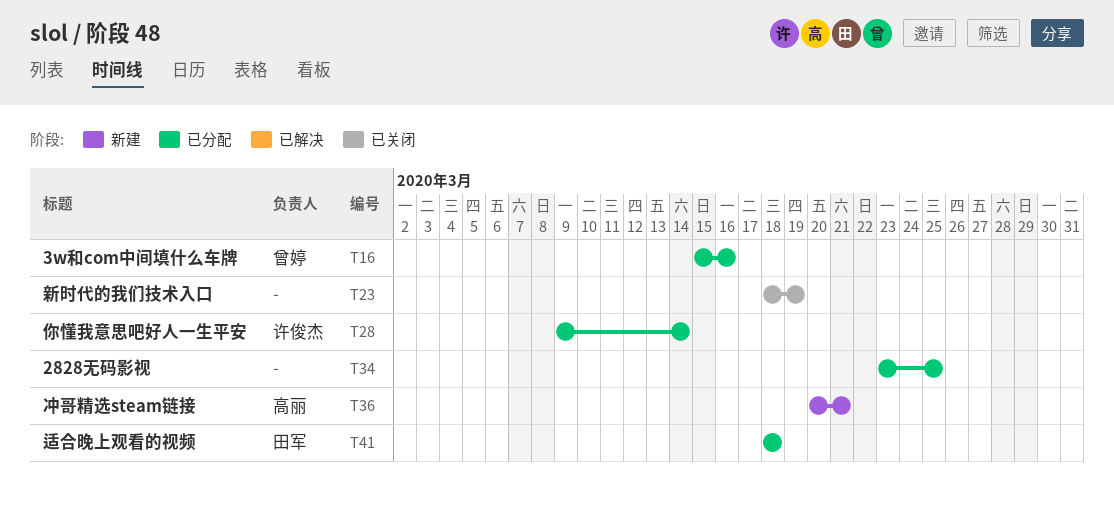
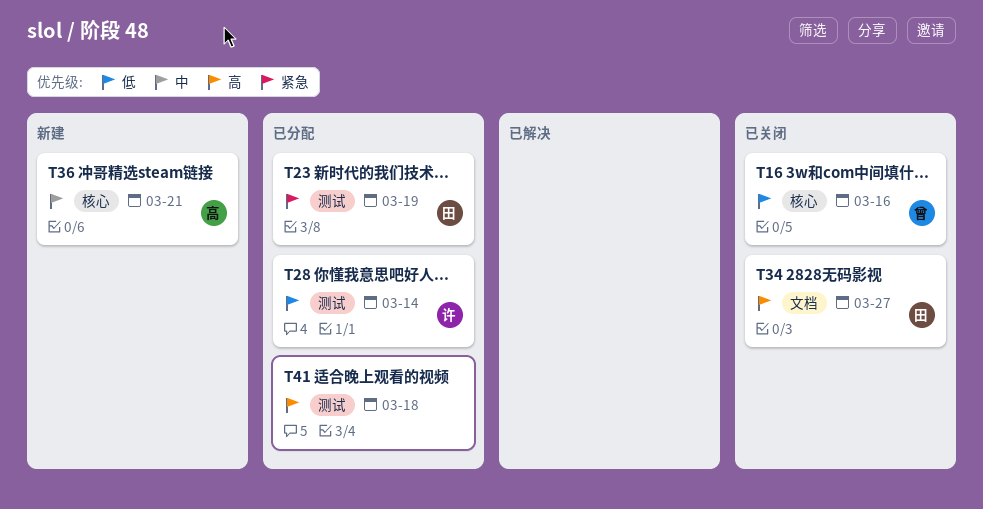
T16, status: 已分配 -> 已关闭
T23, status: 已关闭 -> 已分配
T23, owner: none -> 田军
T34, status: 已分配 -> 已关闭
T34, owner: none -> 田军
T34, due: Mar 25 -> Mar 27
T41, owner: 田军 -> none

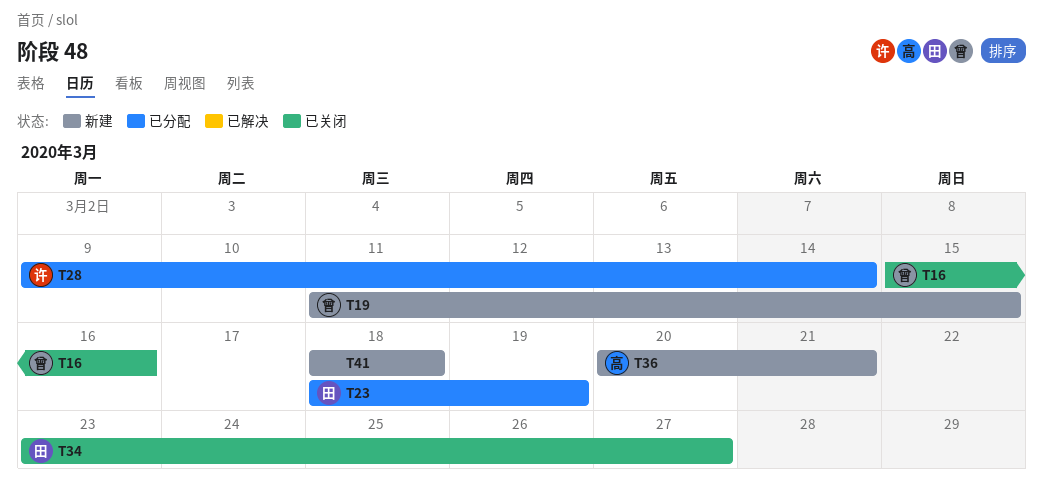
T19: none -> present
T41, status: 已分配 -> 新建

